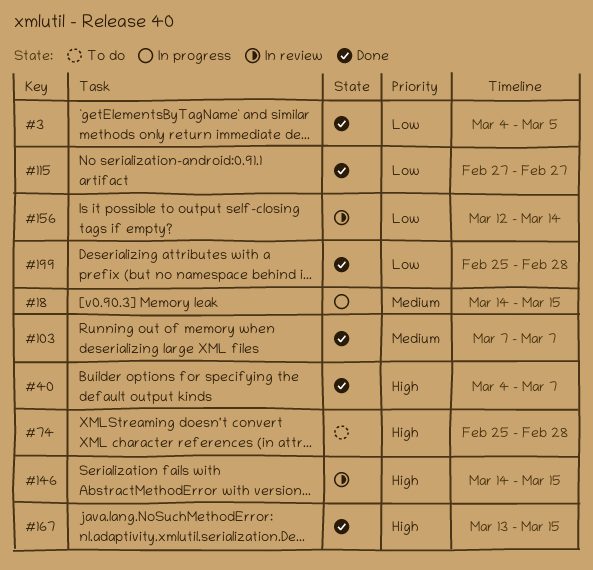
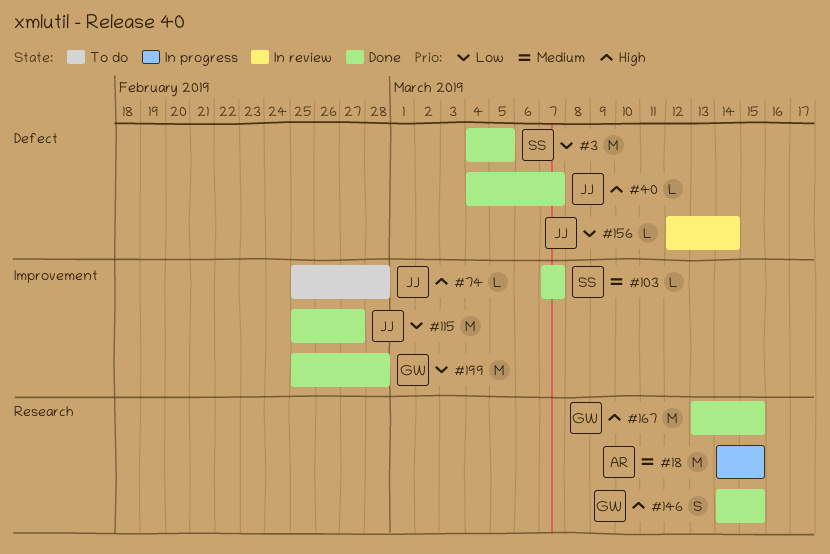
#115, start: Feb 27 -> Feb 25
#146, status: In review -> Done

